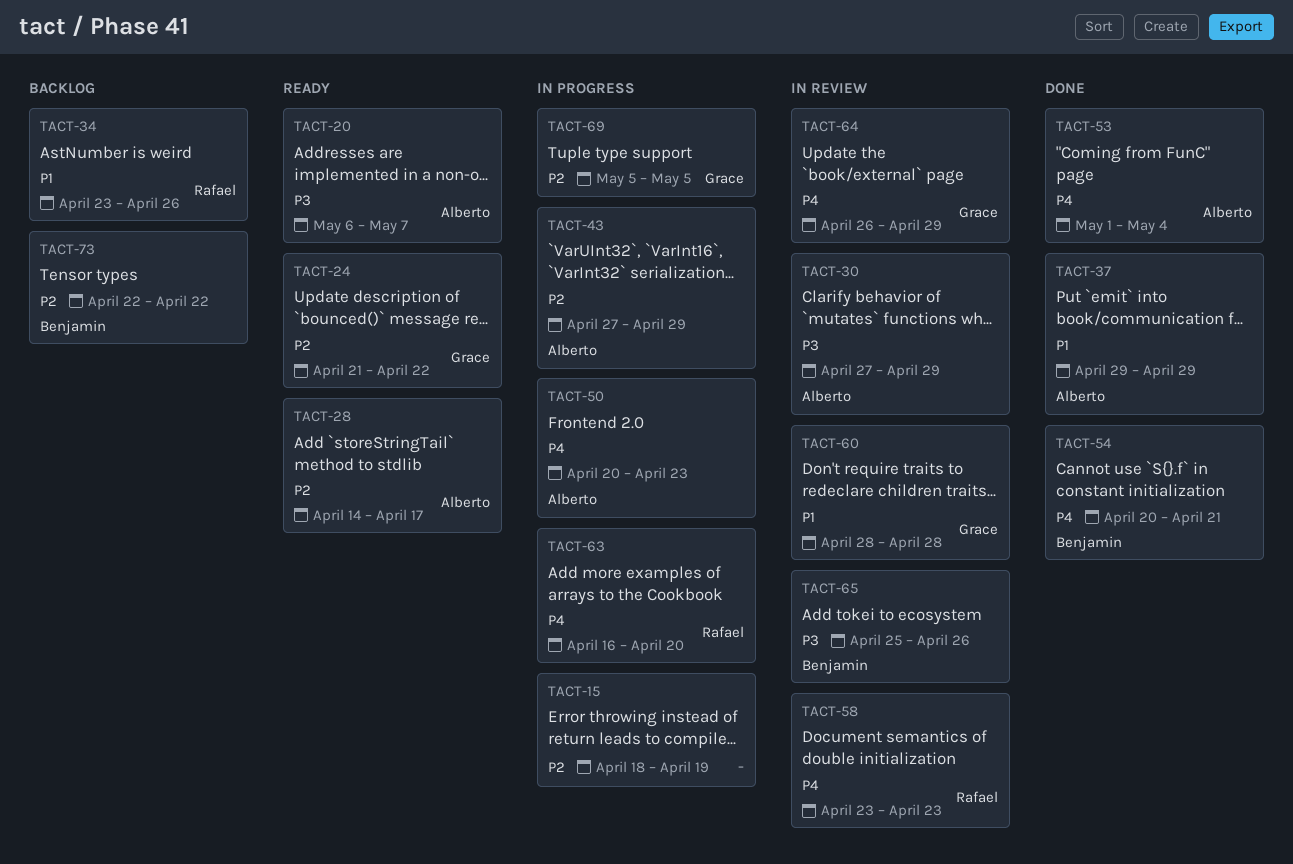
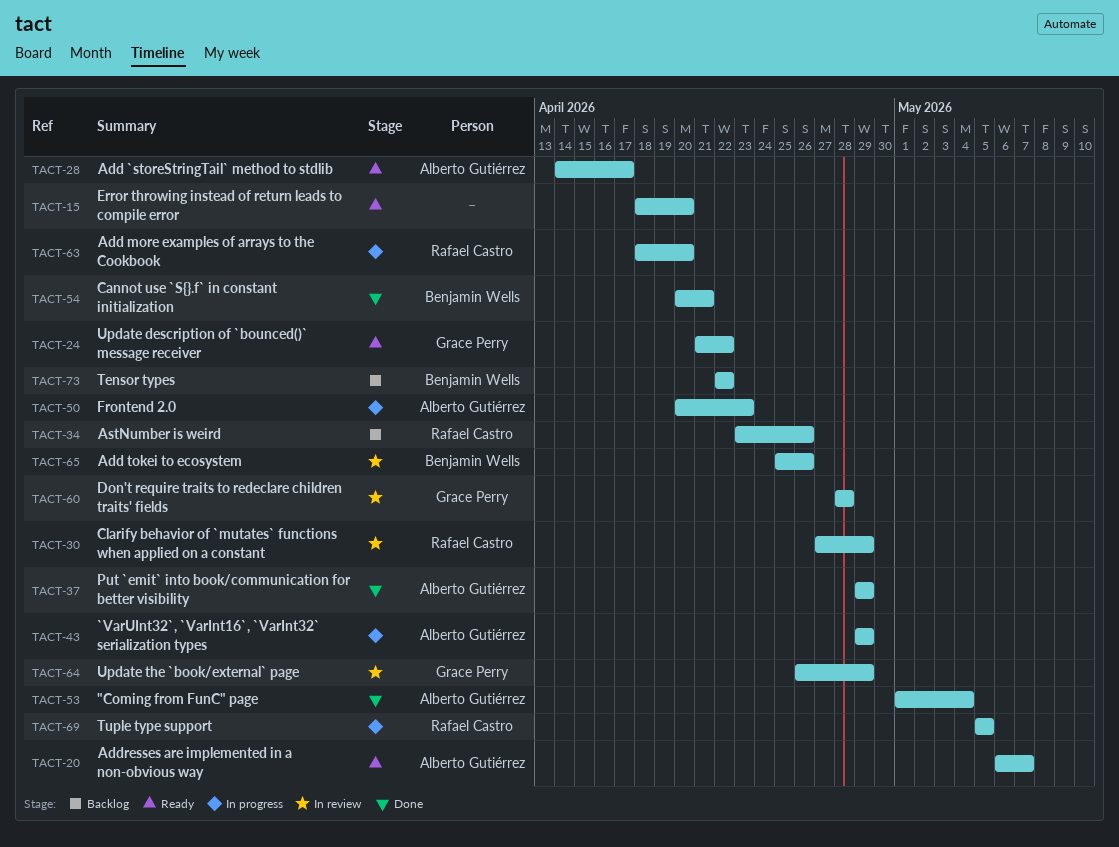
TACT-15, status: In progress -> Ready
TACT-15, due: Apr 19 -> Apr 20
TACT-30, owner: Alberto Gutiérrez -> Rafael Castro
TACT-43, start: Apr 27 -> Apr 29
TACT-58: present -> none
TACT-63, start: Apr 16 -> Apr 18
TACT-69, owner: Grace Perry -> Rafael Castro

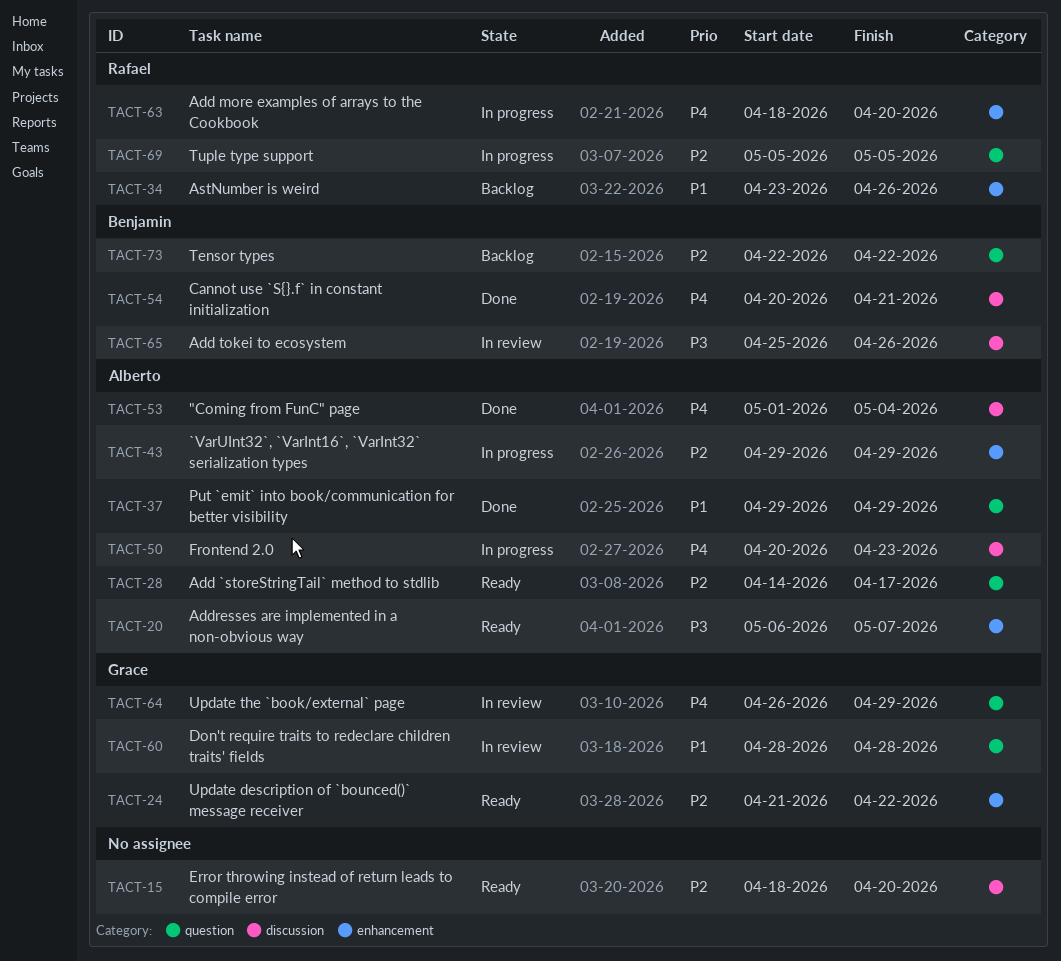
TACT-30: present -> none

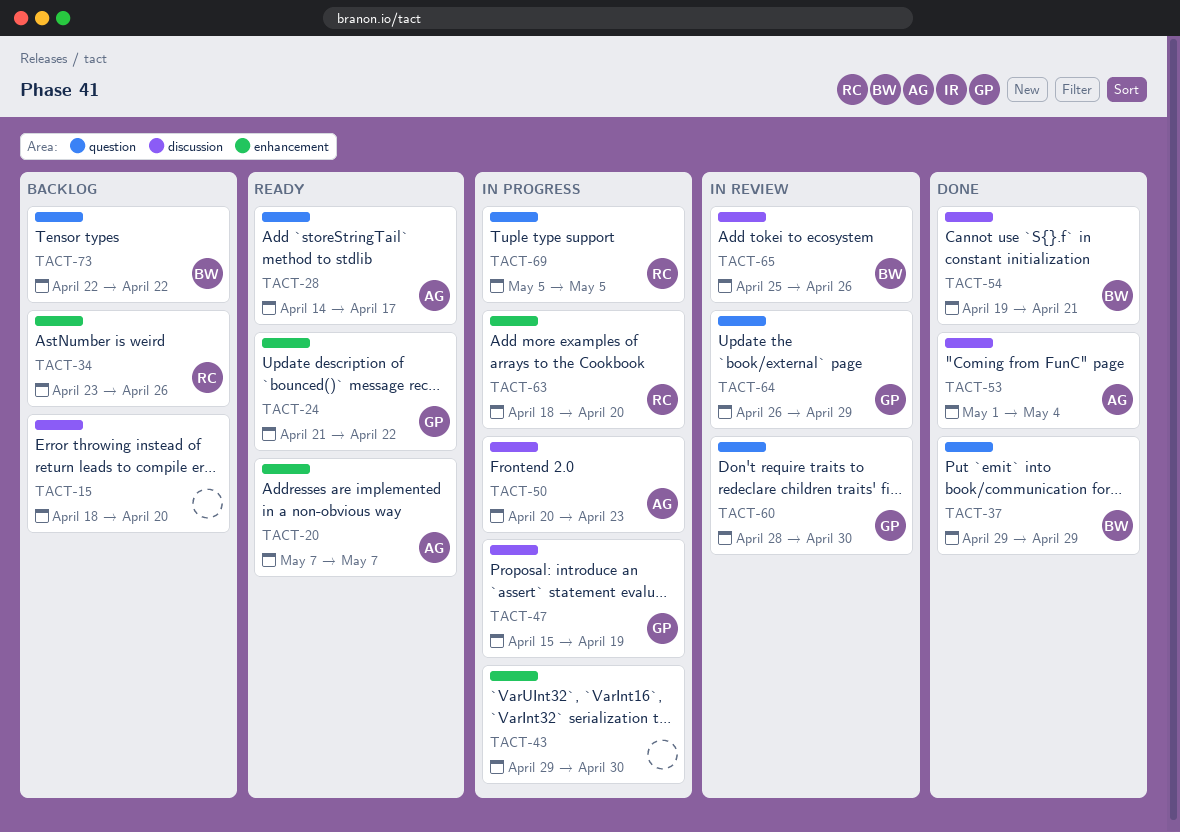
TACT-15, status: Ready -> Backlog
TACT-20, start: May 6 -> May 7
TACT-37, owner: Alberto -> Benjamin
TACT-43, owner: Alberto -> none
TACT-43, due: Apr 29 -> Apr 30
TACT-47: none -> present
TACT-54, start: Apr 20 -> Apr 19
TACT-60, due: Apr 28 -> Apr 30

